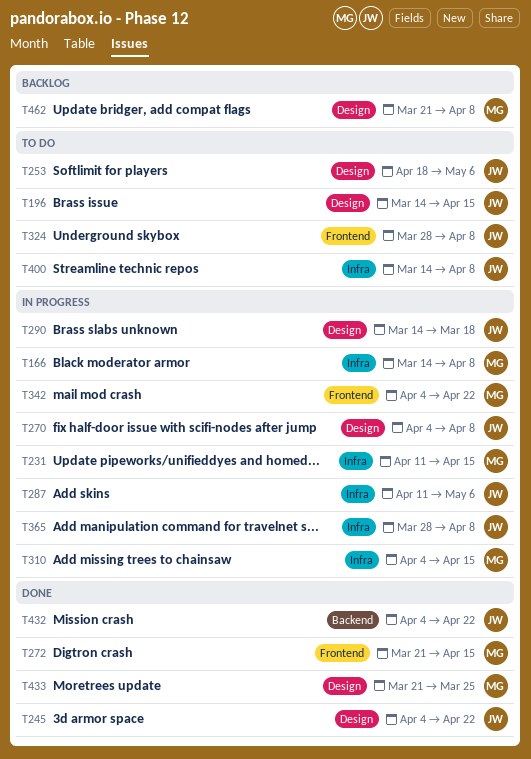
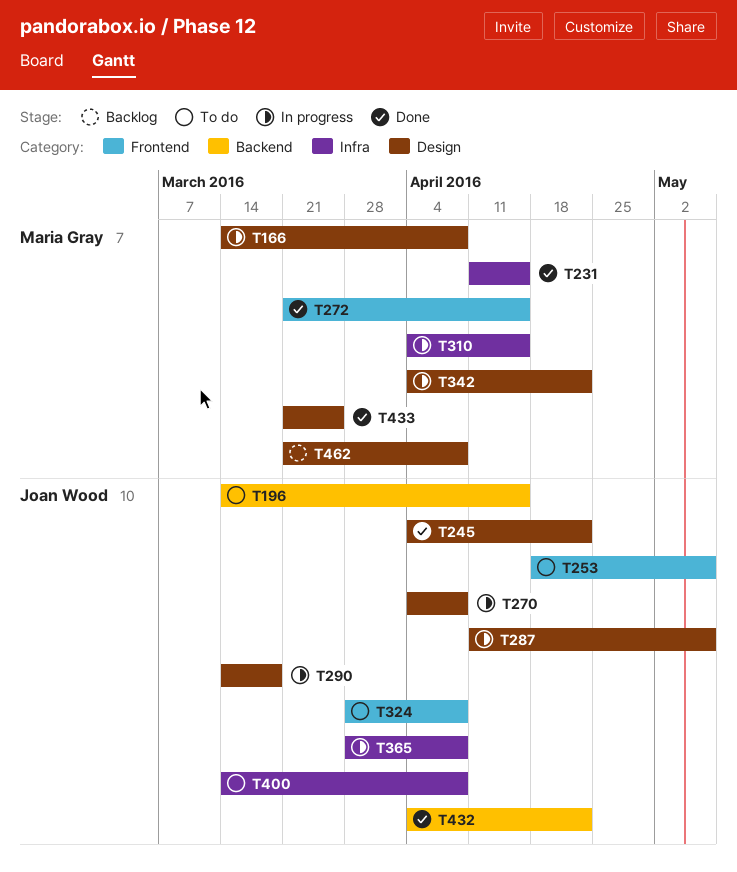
T166, label: Infra -> Design
T196, label: Design -> Backend
T231, status: In progress -> Done
T253, label: Design -> Frontend
T287, label: Infra -> Design
T342, label: Frontend -> Design

